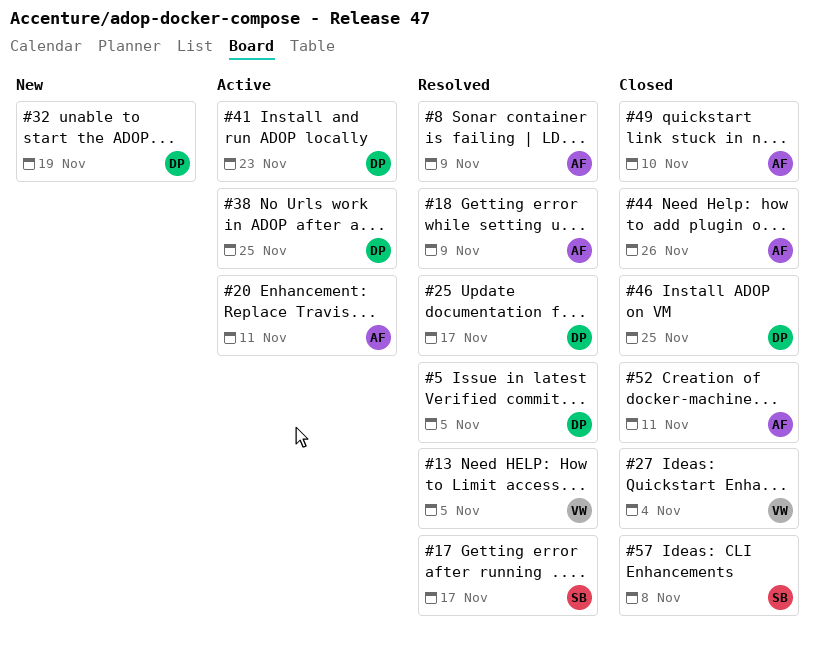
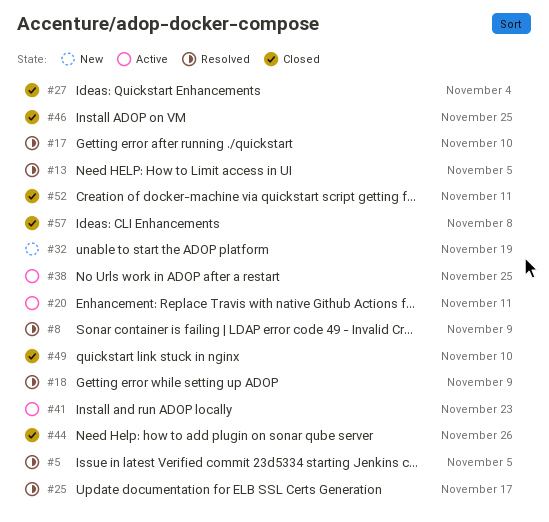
#17, due: Nov 17 -> Nov 10

